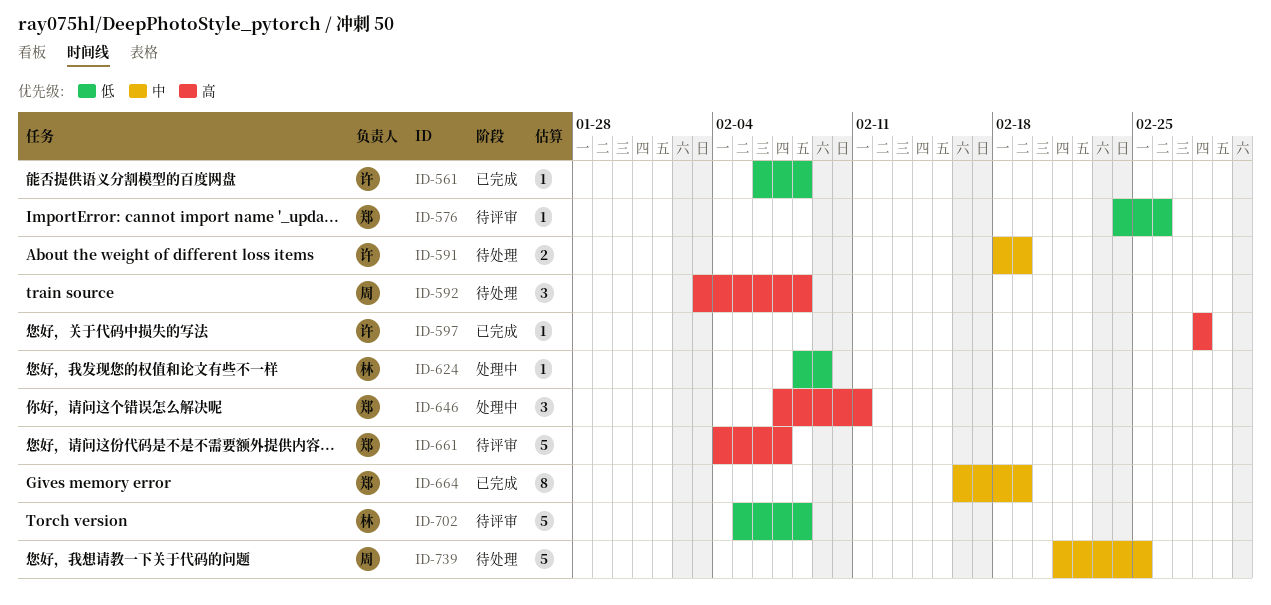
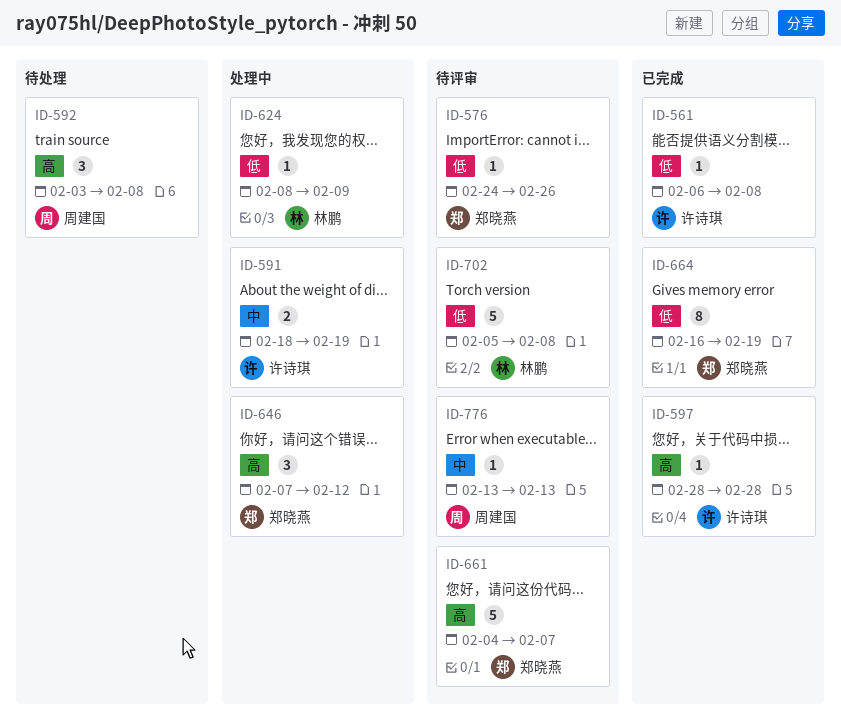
ID-591, status: 待处理 -> 处理中
ID-646, due: Feb 11 -> Feb 12
ID-664, priority: 中 -> 低
ID-739: present -> none
ID-776: none -> present

